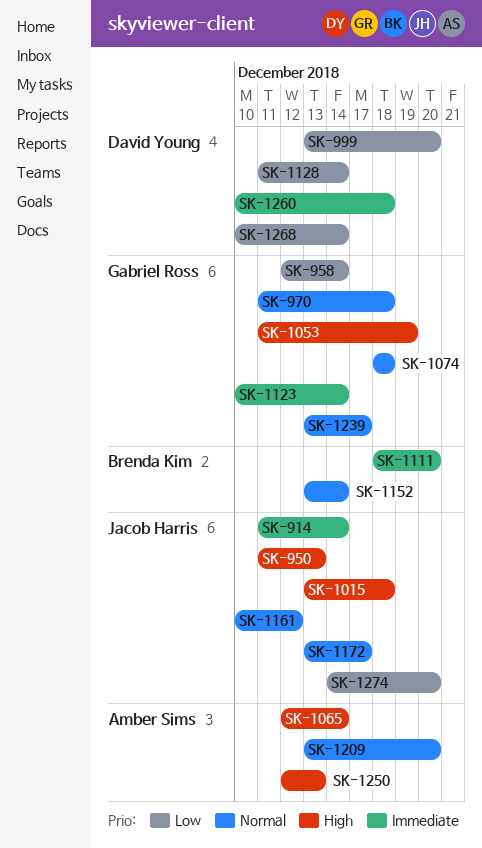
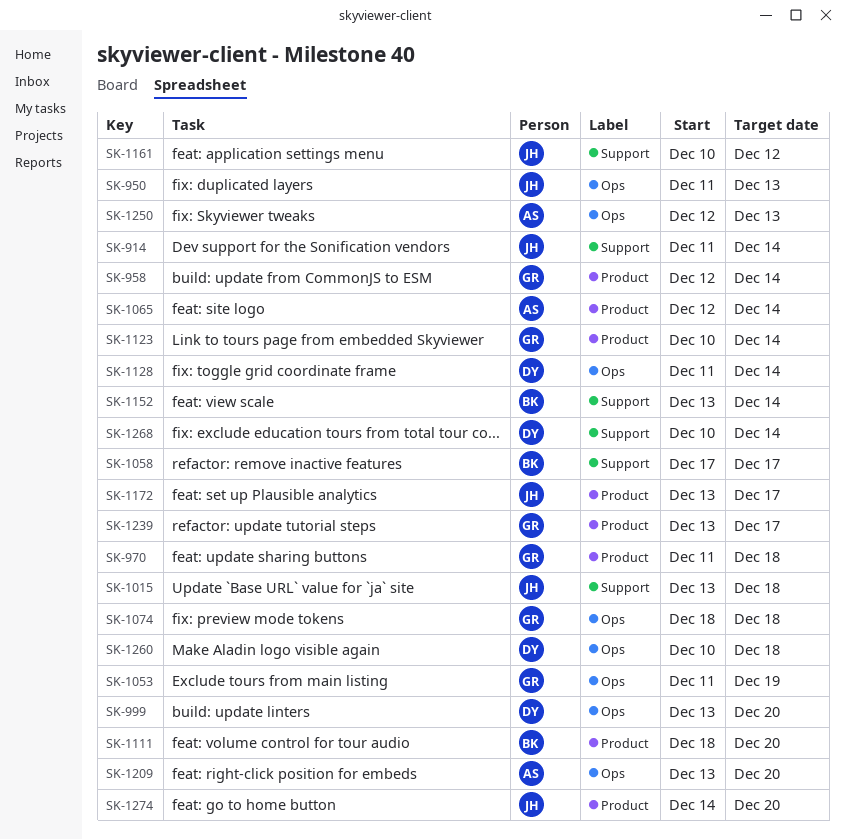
SK-1058: none -> present

